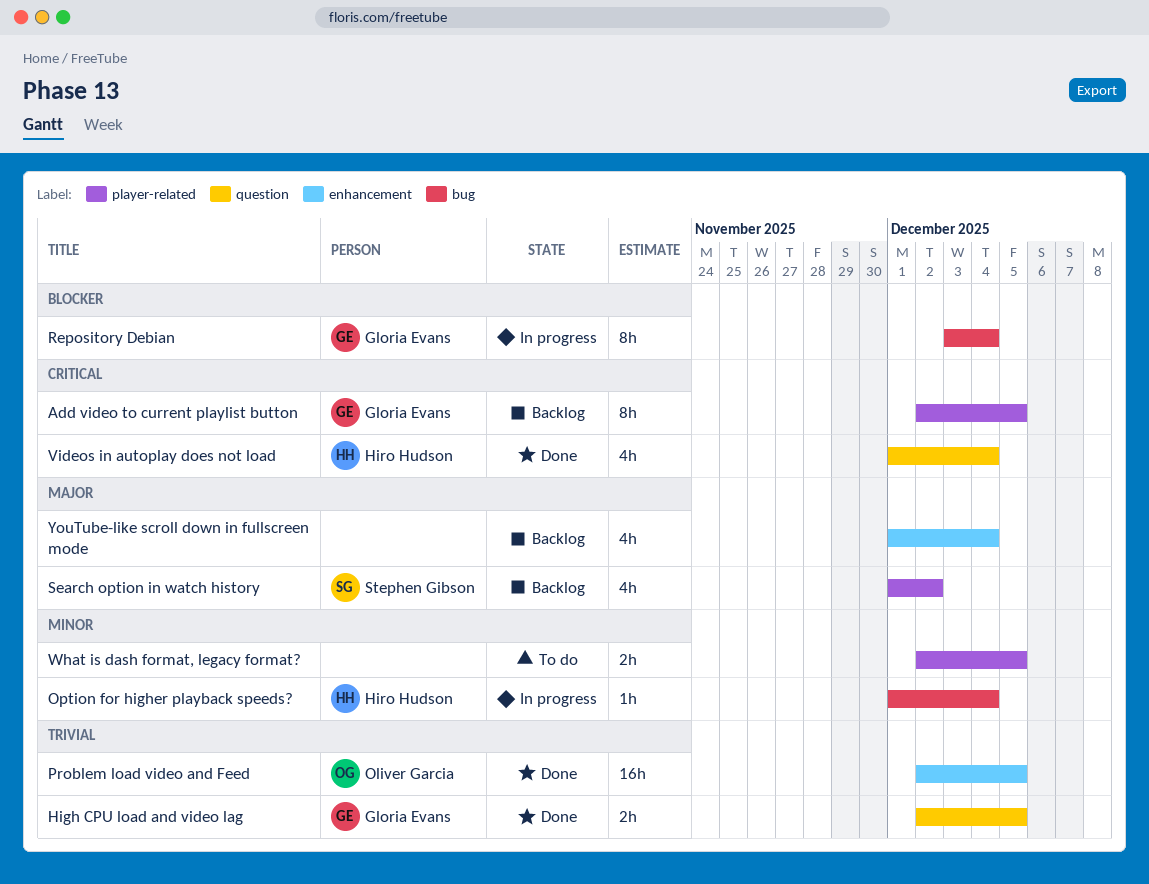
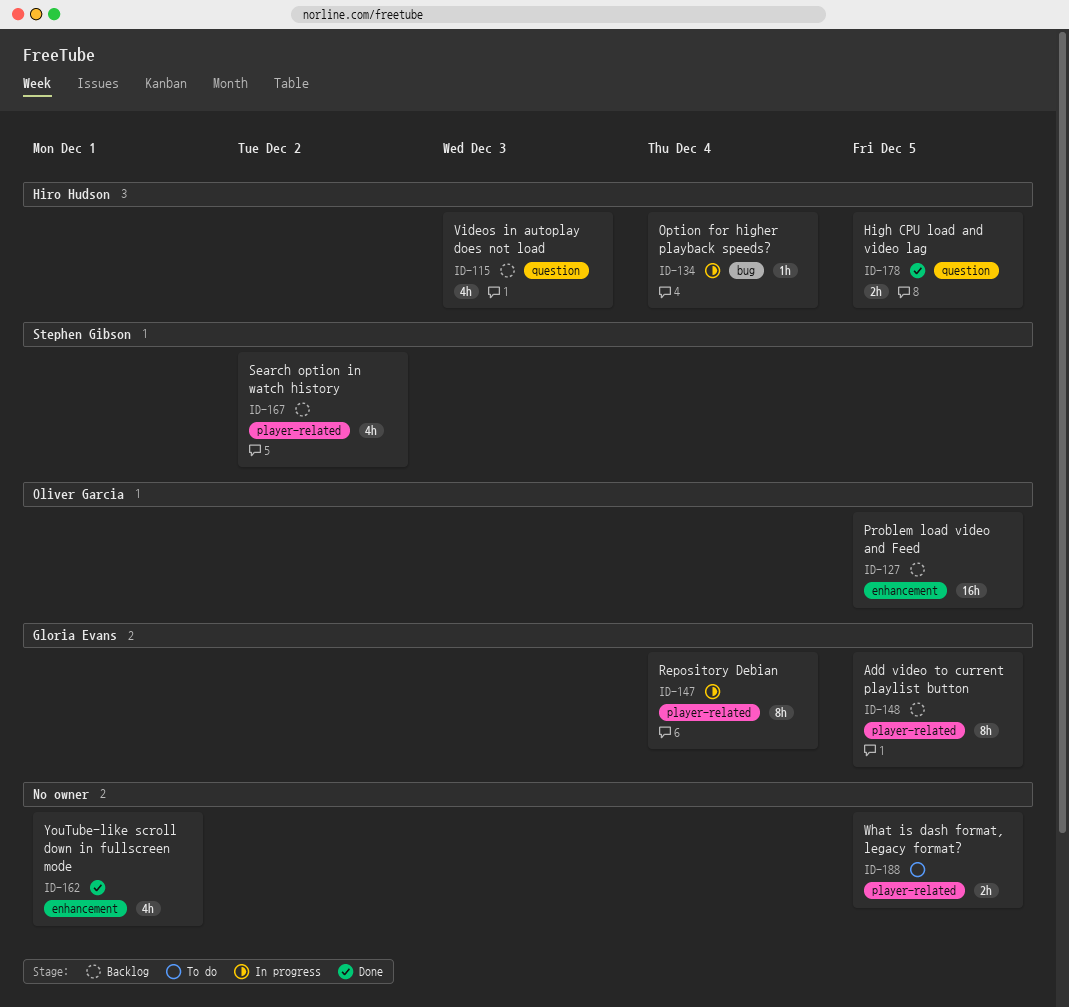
High CPU load and video lag, owner: Gloria Evans -> Hiro Hudson
Problem load video and Feed, status: Done -> Backlog
Repository Debian, label: bug -> player-related
Videos in autoplay does not load, status: Done -> Backlog
Videos in autoplay does not load, due: Dec 4 -> Dec 3
YouTube-like scroll down in fullscreen mode, status: Backlog -> Done
YouTube-like scroll down in fullscreen mode, due: Dec 4 -> Dec 1

